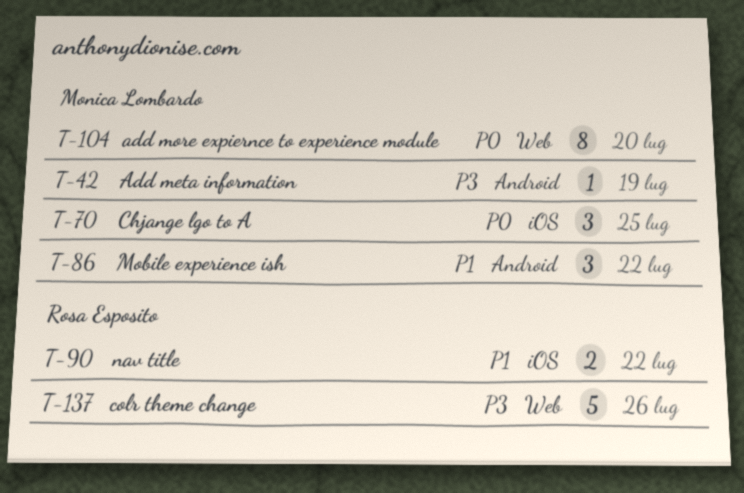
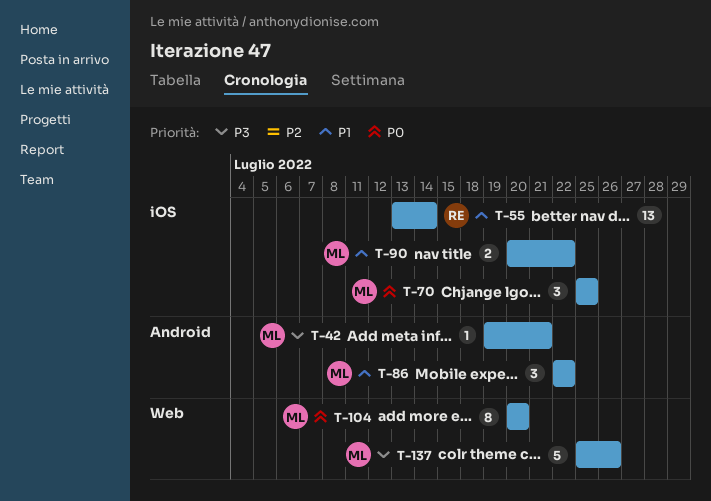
T-42, due: Jul 19 -> Jul 21
T-55: none -> present
T-90, owner: Rosa Esposito -> Monica Lombardo
T-137, owner: Rosa Esposito -> Monica Lombardo

